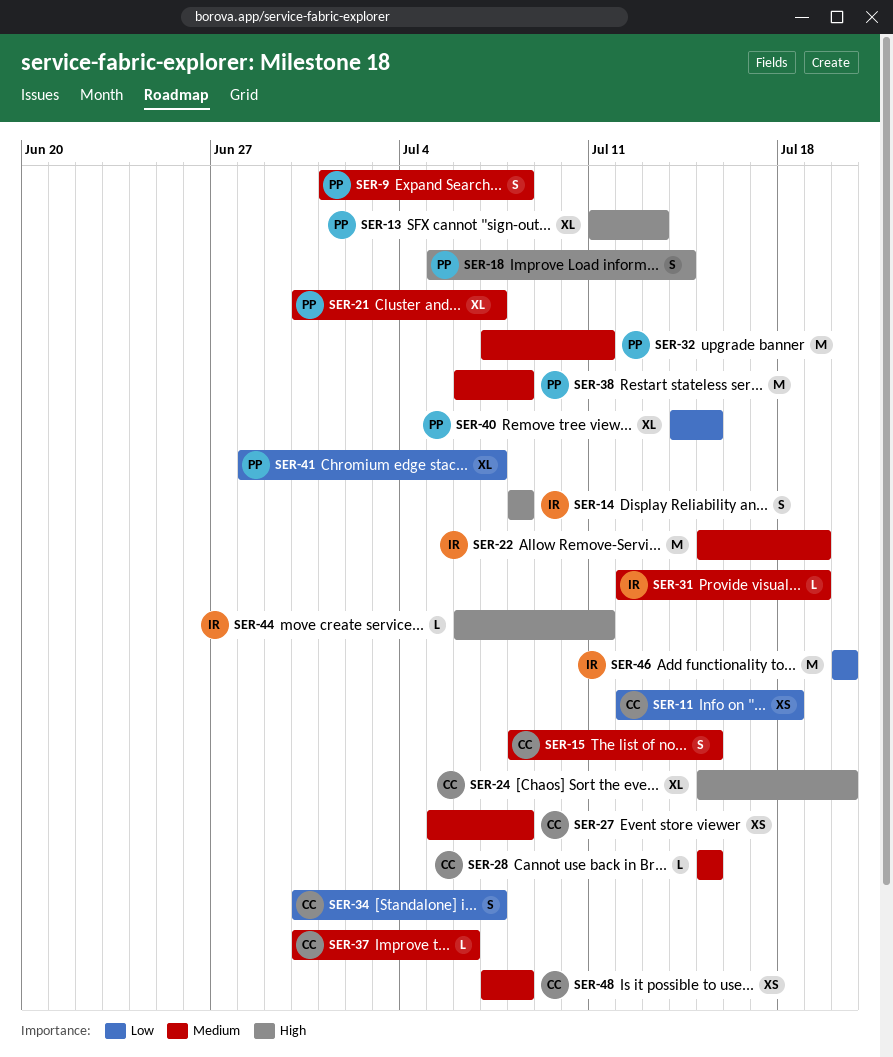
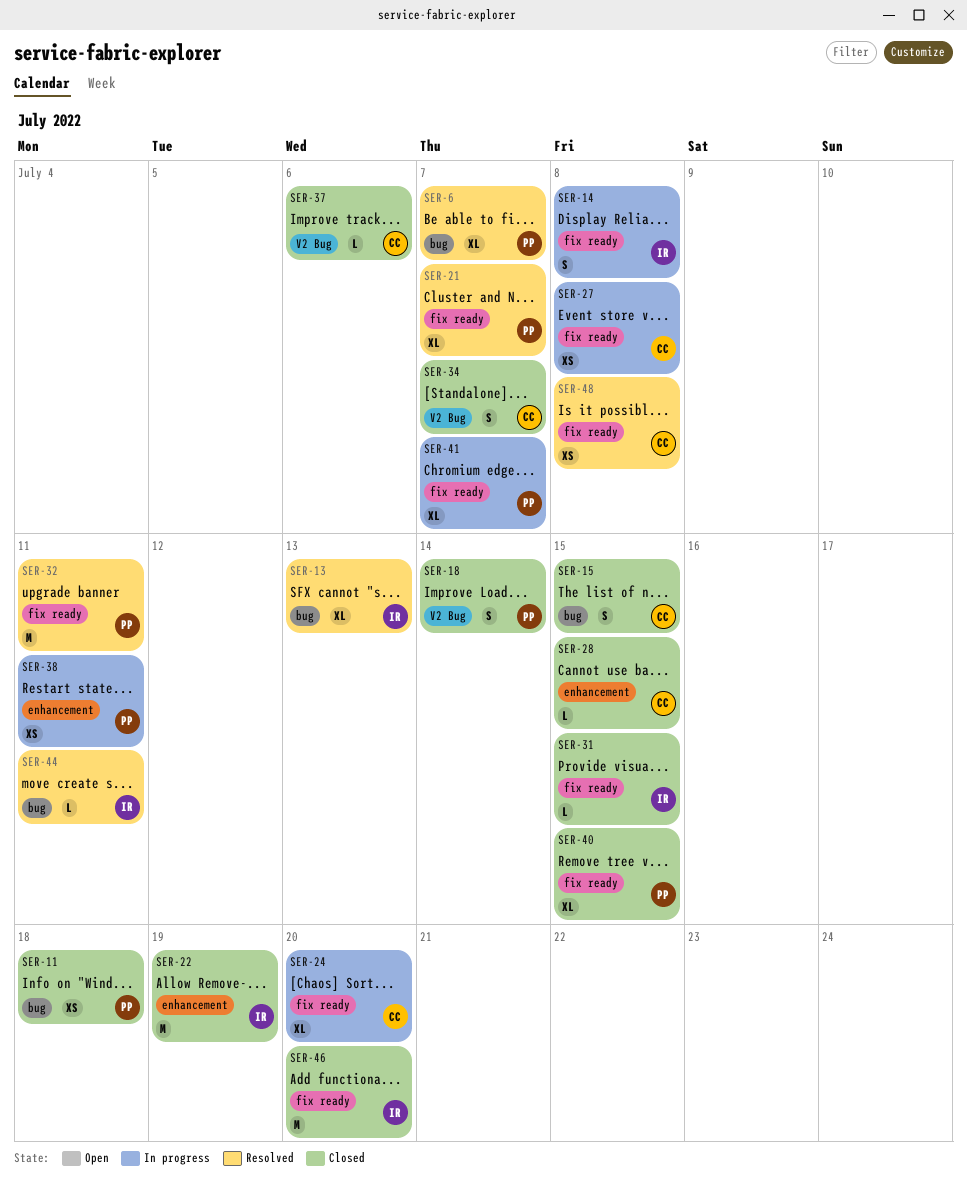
SER-6: none -> present
SER-9: present -> none
SER-11, owner: CC -> PP
SER-13, owner: PP -> IR
SER-31, due: Jul 19 -> Jul 15
SER-38, estimate: M -> XS
SER-38, due: Jul 8 -> Jul 11

